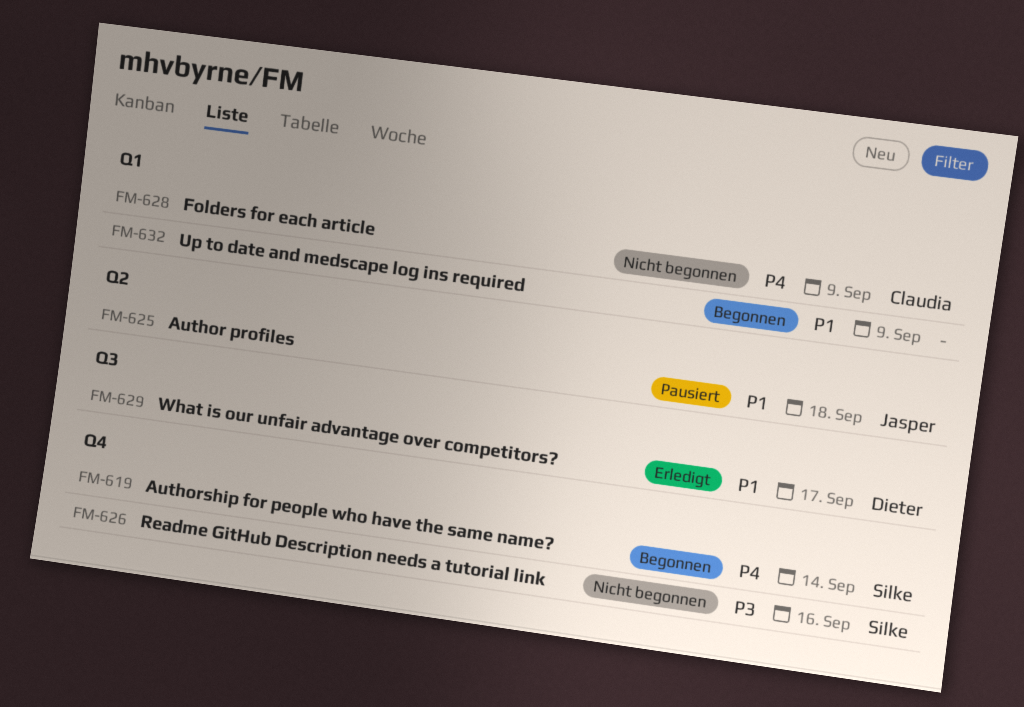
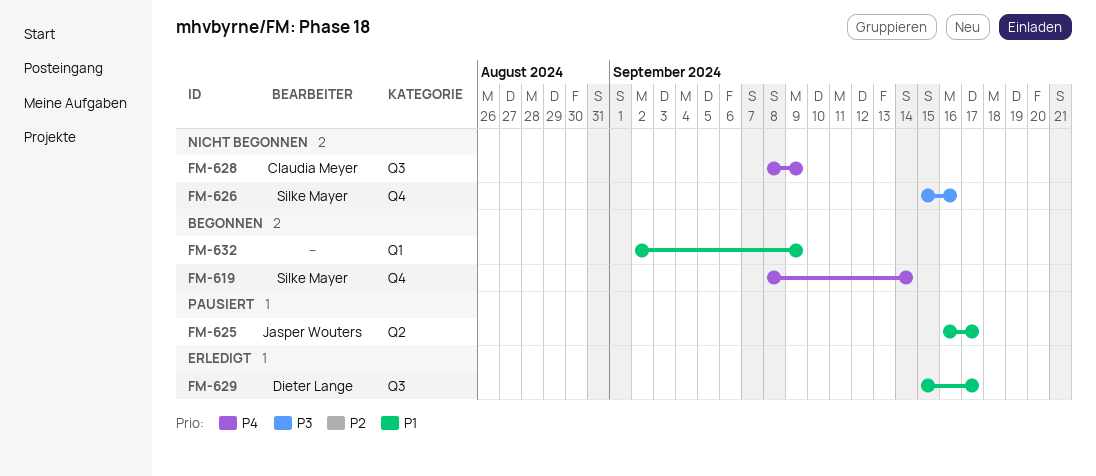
FM-625, due: Sep 18 -> Sep 17
FM-628, label: Q1 -> Q3

